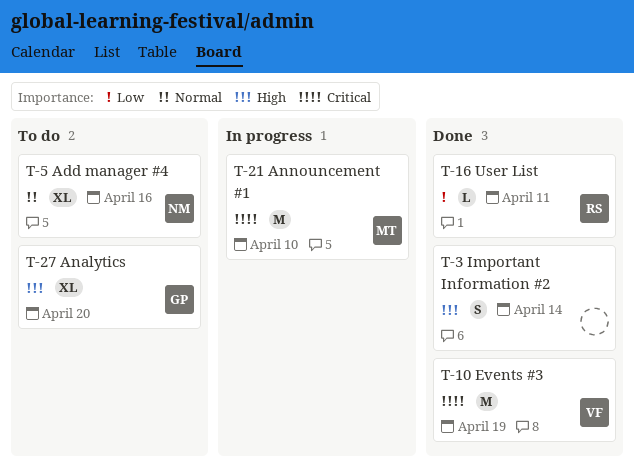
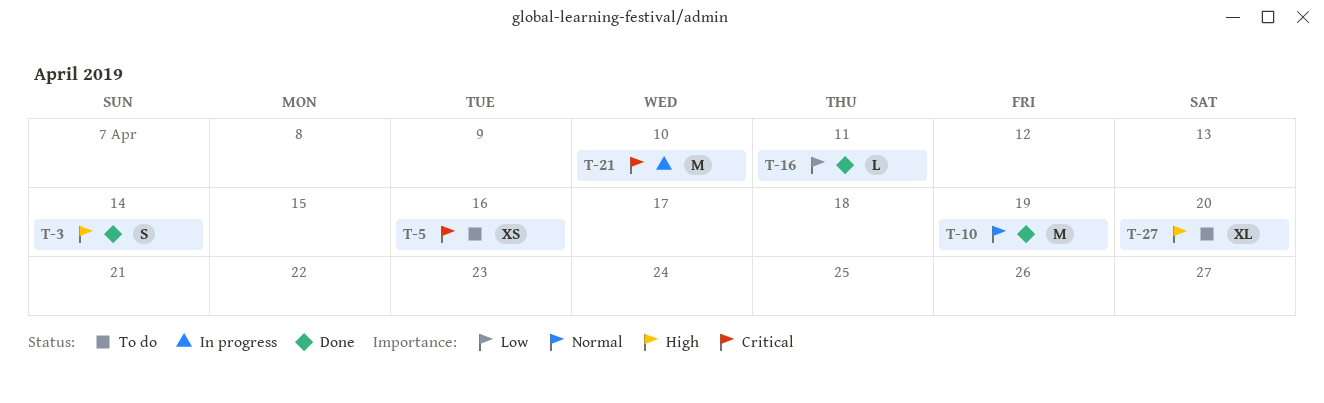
T-5, priority: Normal -> Critical
T-5, estimate: XL -> XS
T-10, priority: Critical -> Normal

